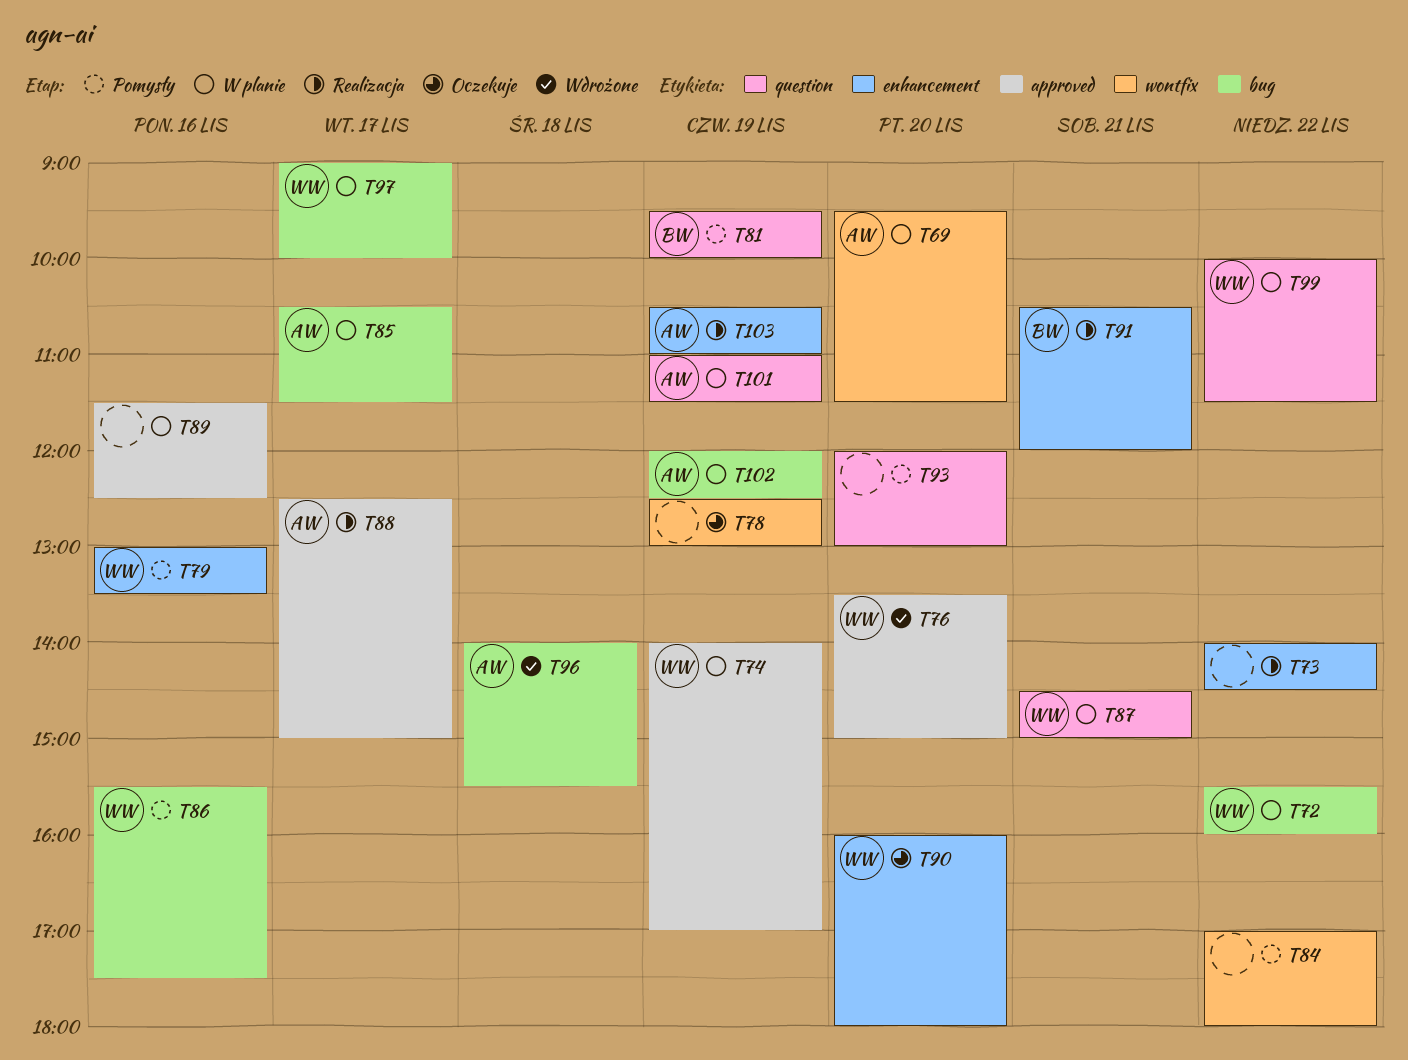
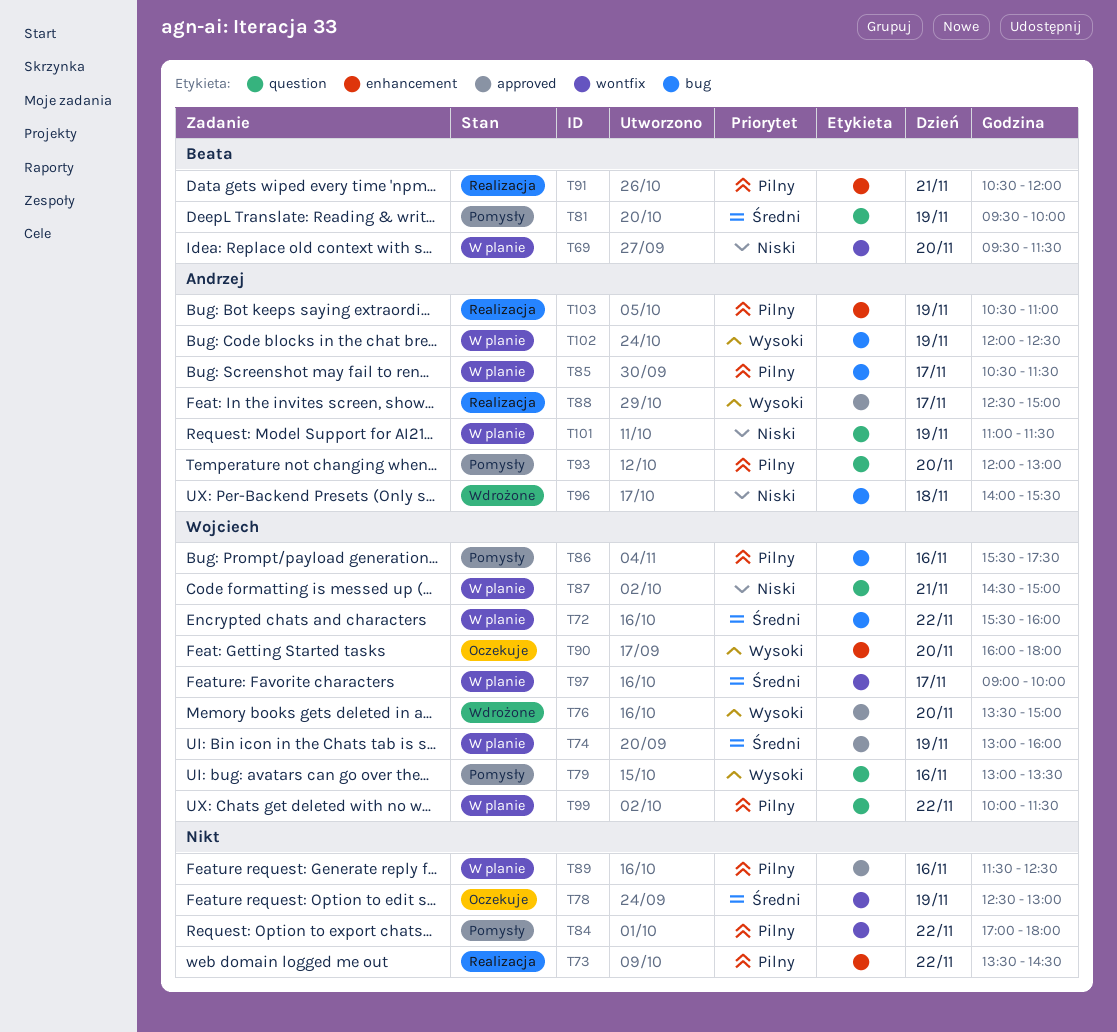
T69, owner: Andrzej -> Beata
T73, begins: 14:00 -> 13:30
T74, begins: 14:00 -> 13:00
T74, ends: 17:00 -> 16:00
T79, label: enhancement -> question
T93, owner: none -> Andrzej
T97, label: bug -> wontfix

